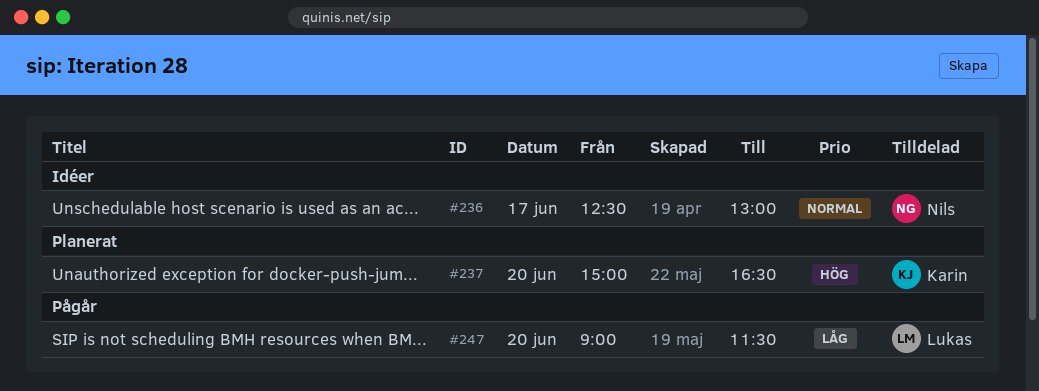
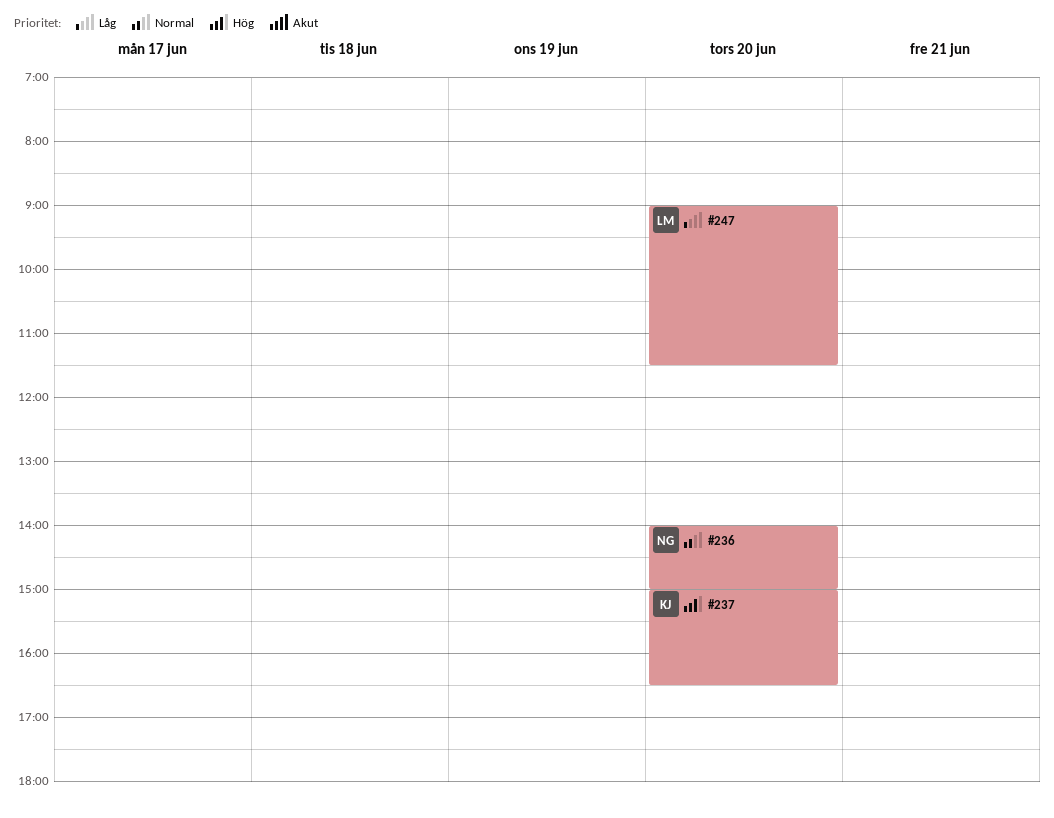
#236, day: Jun 17 -> Jun 20
#236, begins: 12:30 -> 14:00
#236, ends: 13:00 -> 15:00

